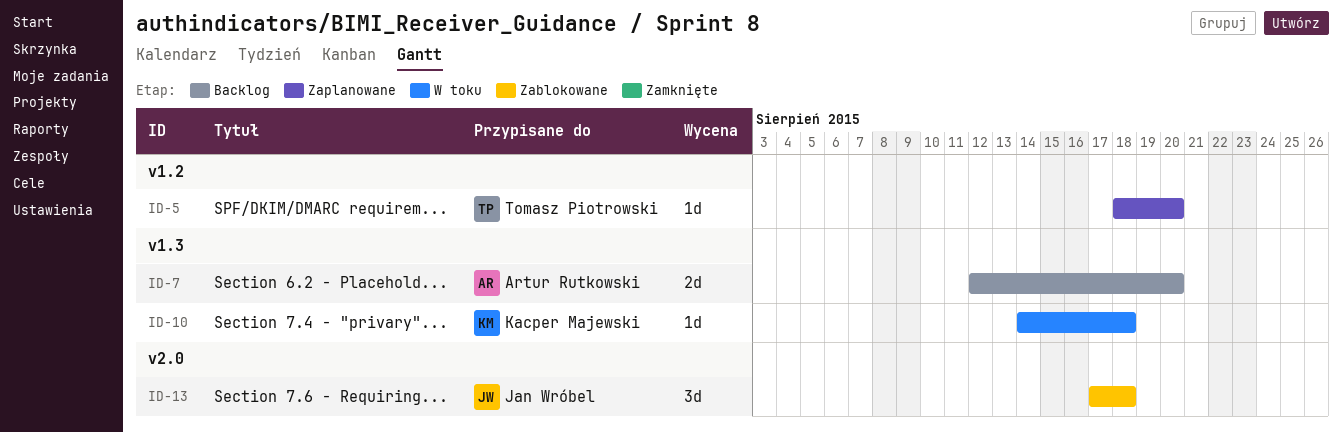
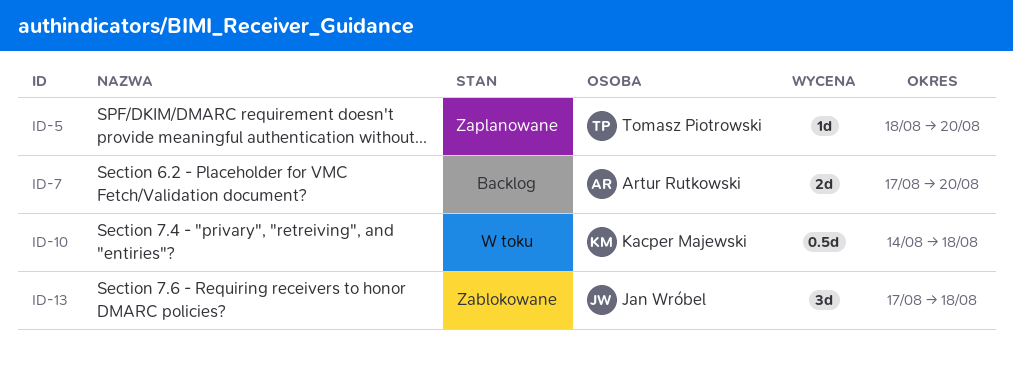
ID-7, start: Aug 12 -> Aug 17
ID-10, estimate: 1d -> 0.5d

